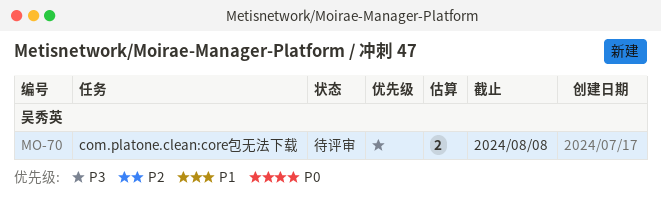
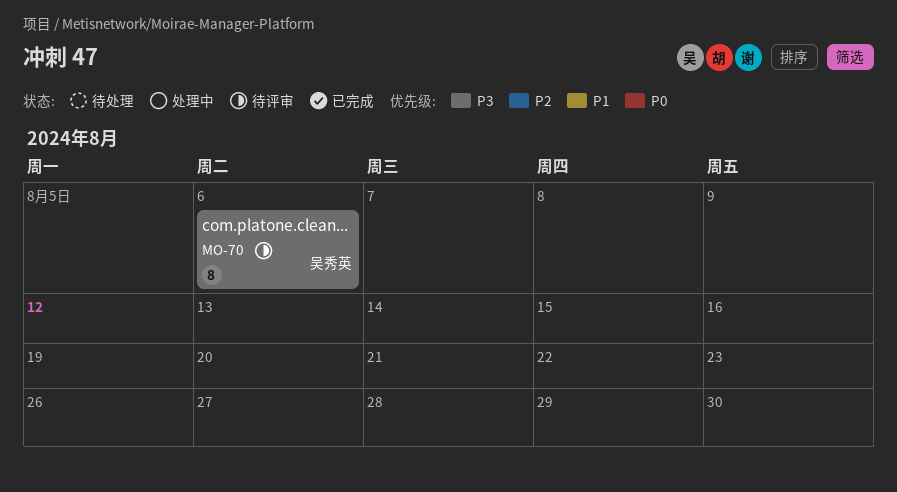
MO-70, estimate: 2 -> 8
MO-70, due: Aug 8 -> Aug 6

